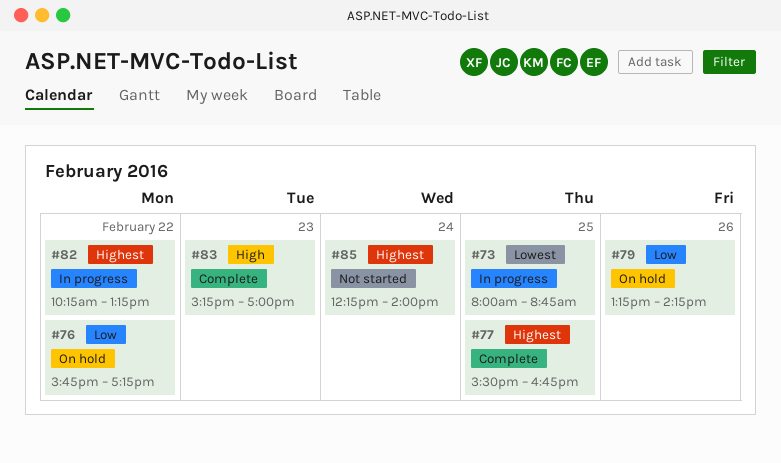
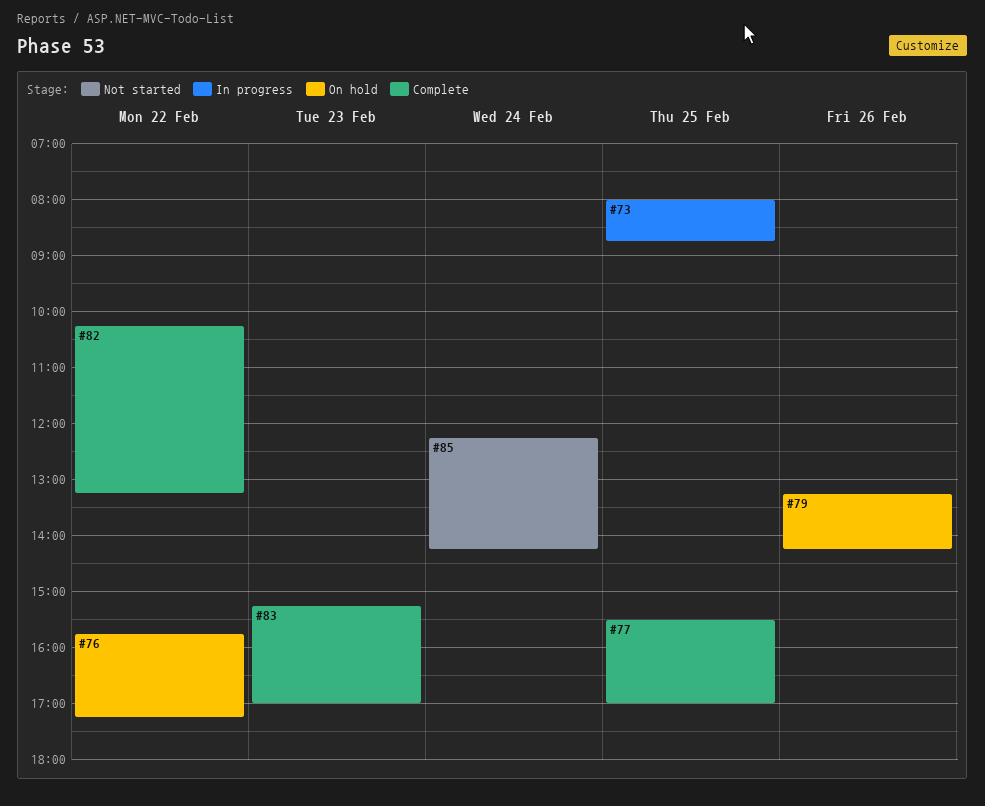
#77, ends: 16:45 -> 17:00
#82, status: In progress -> Complete
#85, ends: 14:00 -> 14:15

